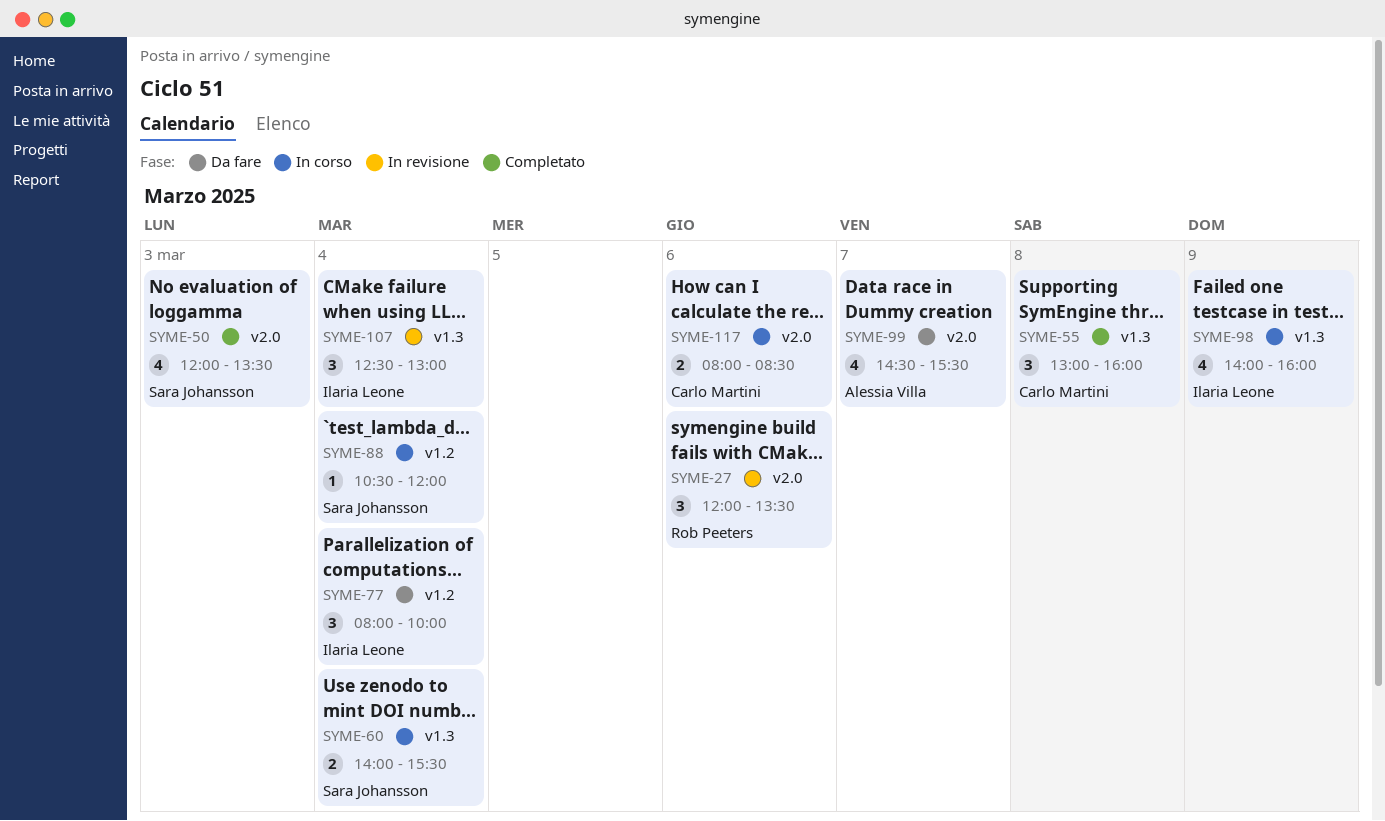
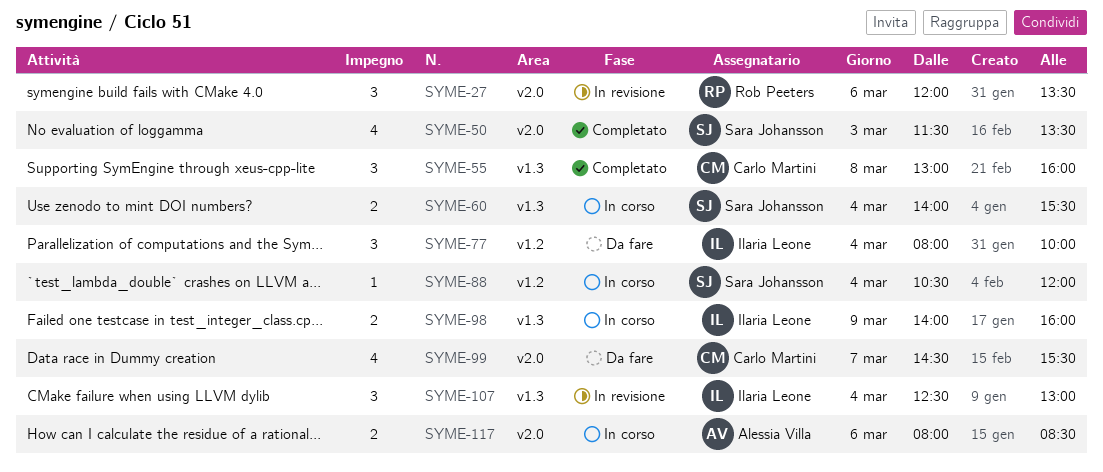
SYME-50, begins: 12:00 -> 11:30
SYME-98, estimate: 4 -> 2
SYME-99, owner: Alessia Villa -> Carlo Martini
SYME-117, owner: Carlo Martini -> Alessia Villa

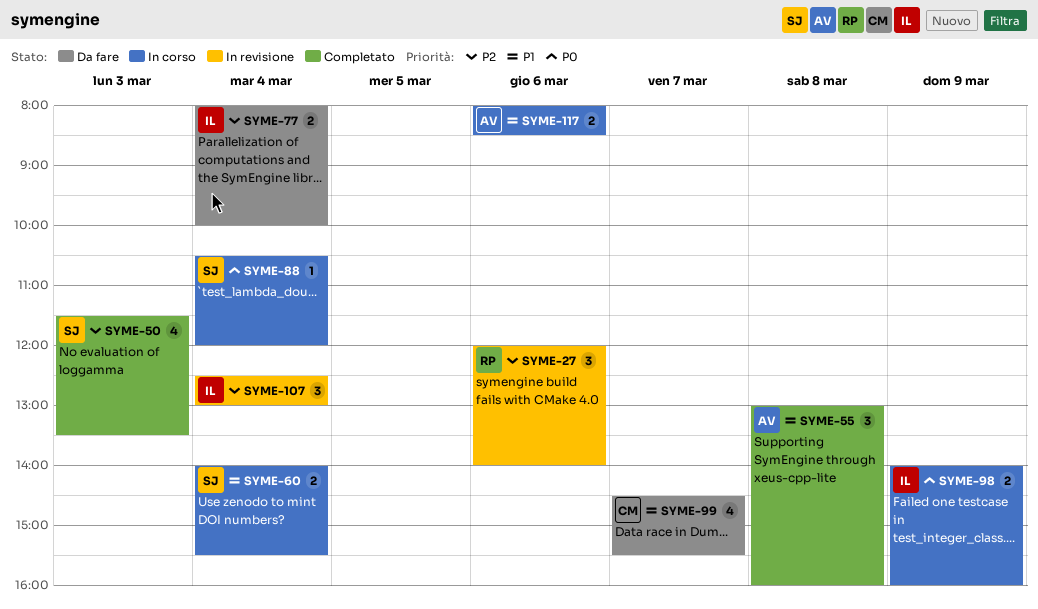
SYME-27, ends: 13:30 -> 14:00
SYME-55, owner: Carlo Martini -> Alessia Villa
SYME-77, estimate: 3 -> 2

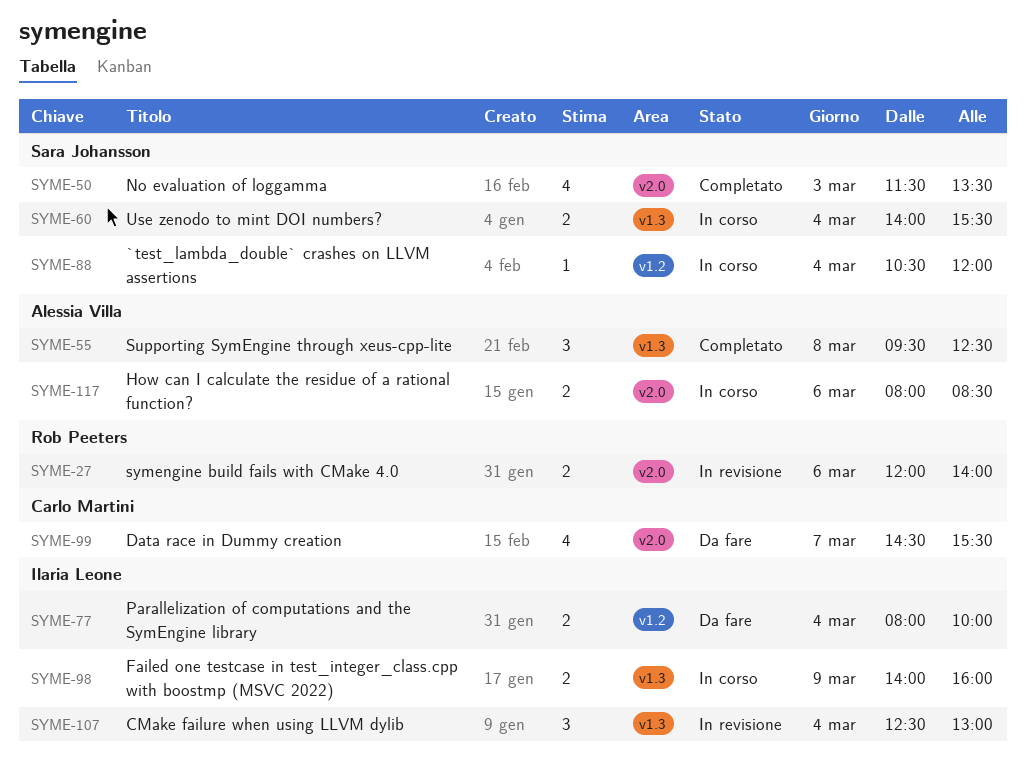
SYME-27, estimate: 3 -> 2
SYME-55, begins: 13:00 -> 09:30
SYME-55, ends: 16:00 -> 12:30

